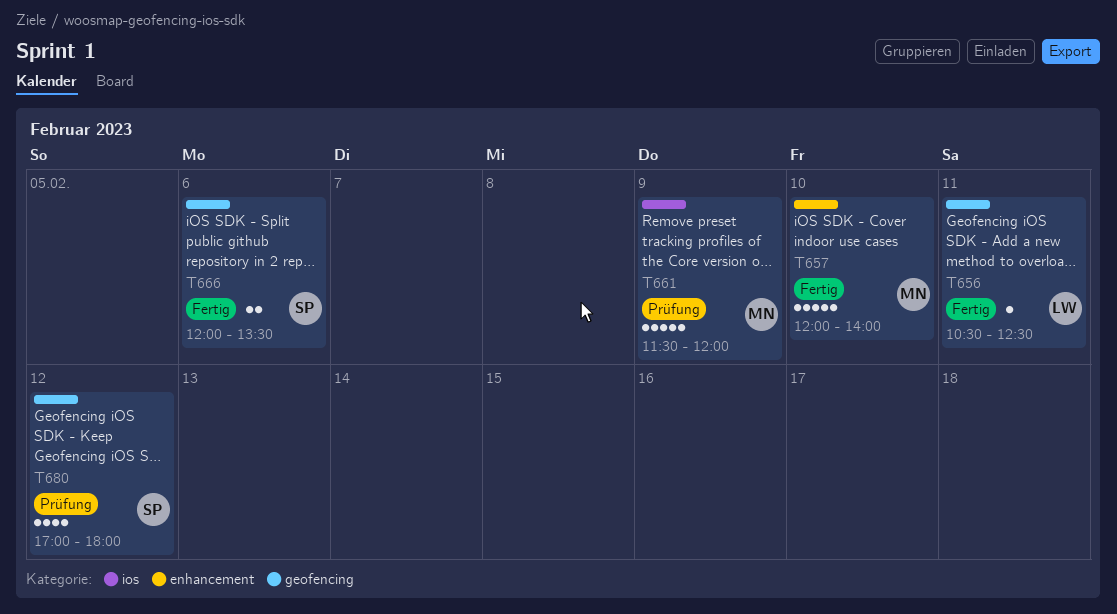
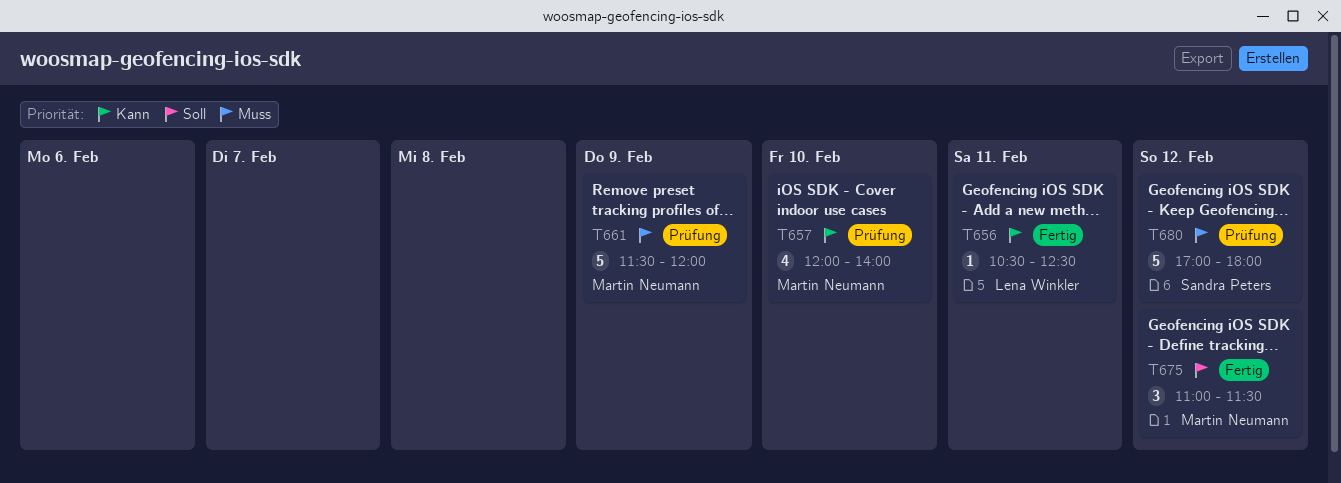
T657, status: Fertig -> Prüfung
T657, estimate: 5 -> 4
T666: present -> none
T675: none -> present
T680, estimate: 4 -> 5

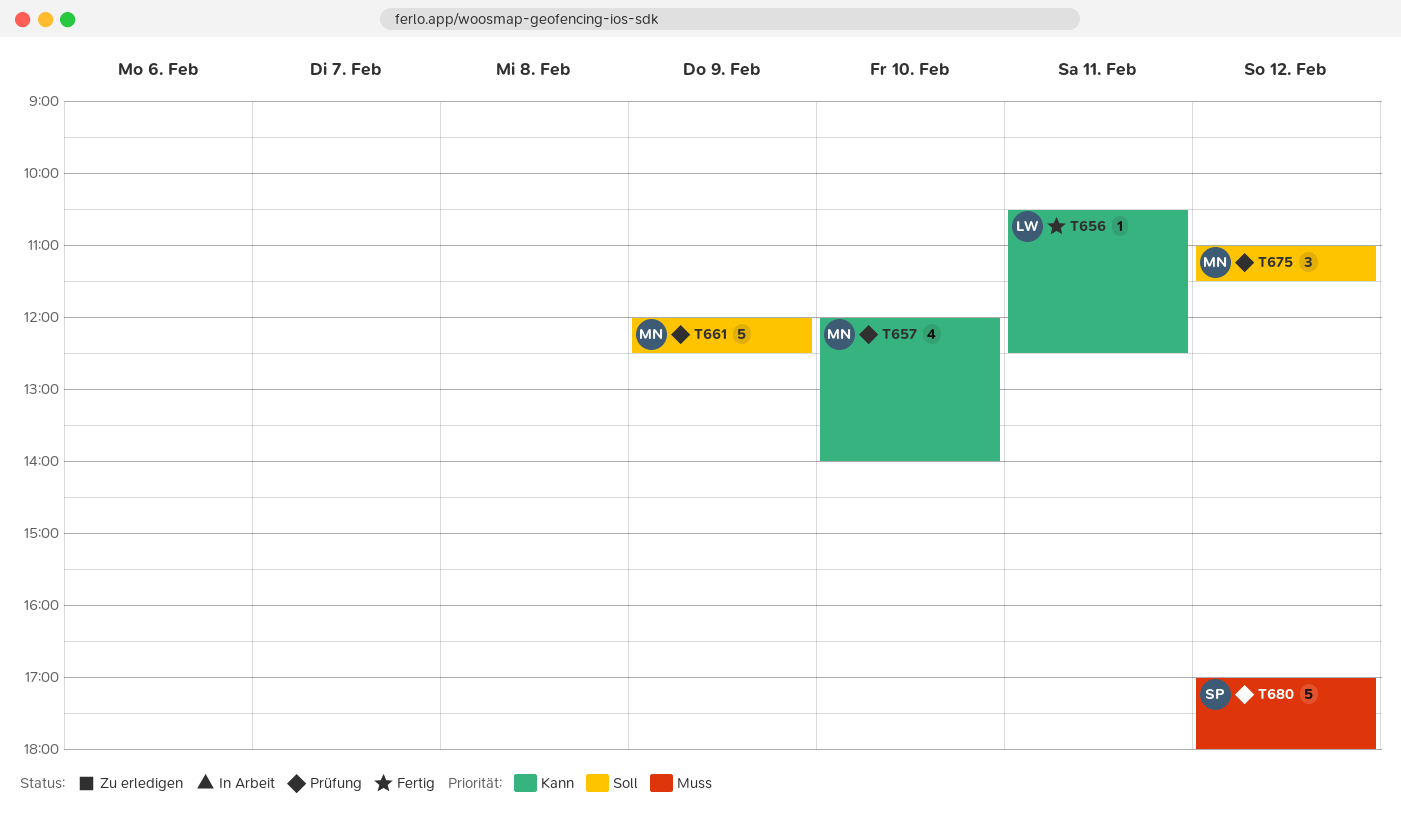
T661, priority: Muss -> Soll
T661, begins: 11:30 -> 12:00
T661, ends: 12:00 -> 12:30
T675, status: Fertig -> Prüfung

